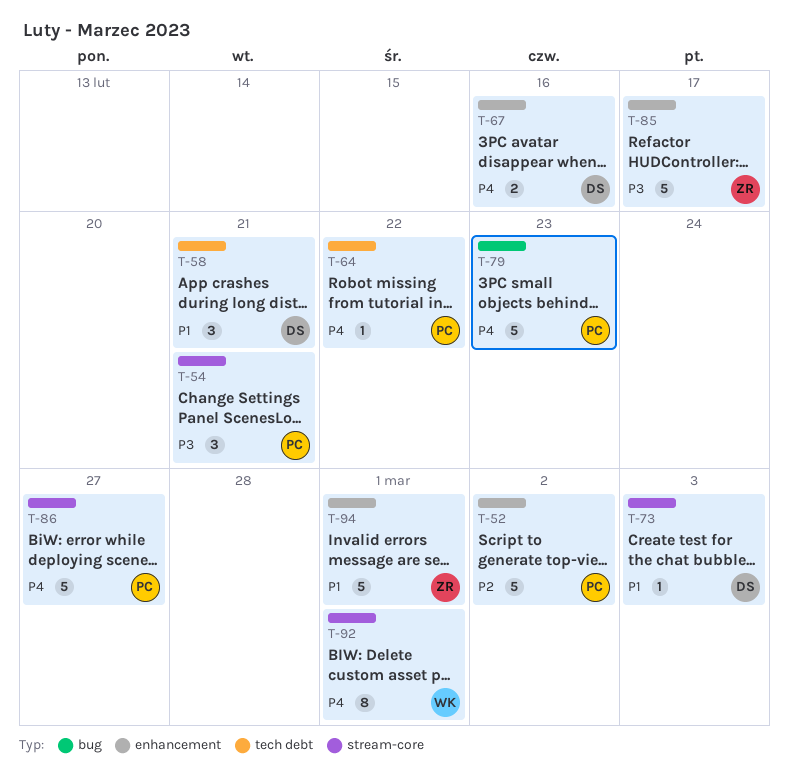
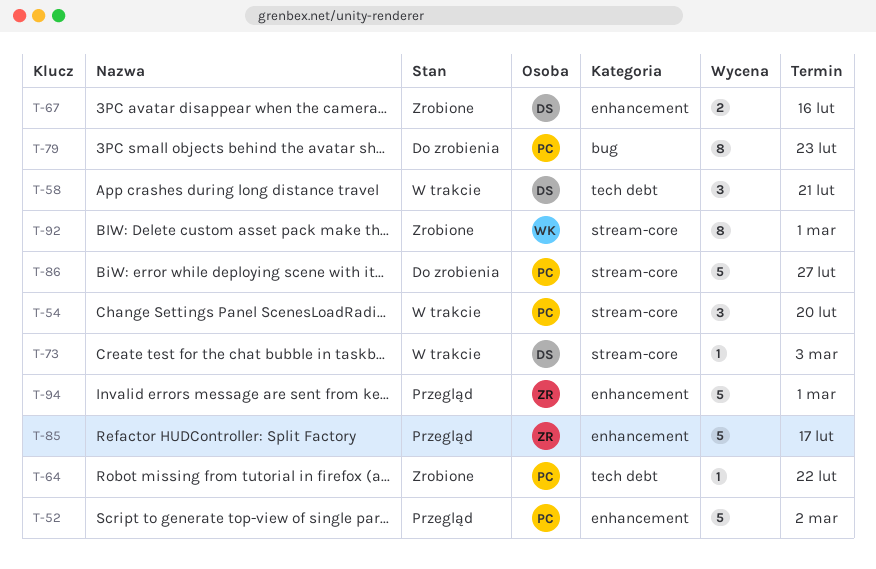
T-54, due: Feb 21 -> Feb 20
T-79, estimate: 5 -> 8

